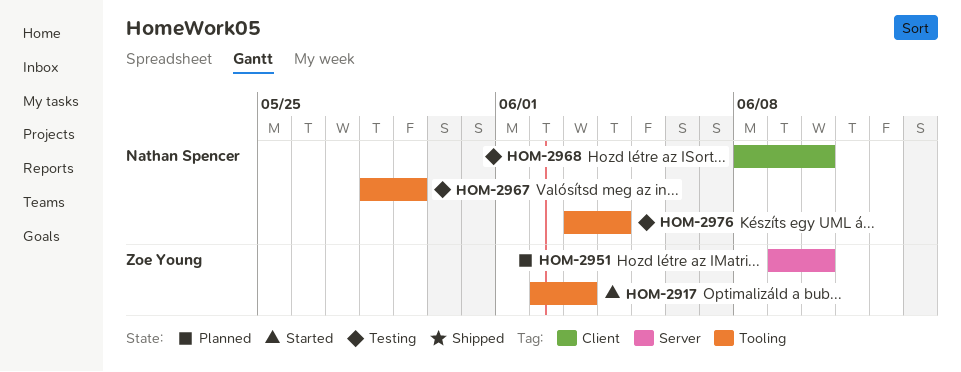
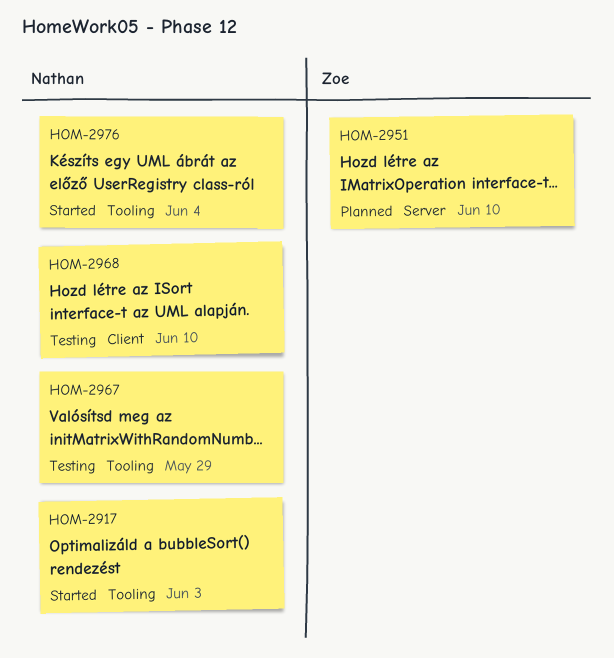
HOM-2917, owner: Zoe Young -> Nathan Spencer
HOM-2976, status: Testing -> Started

